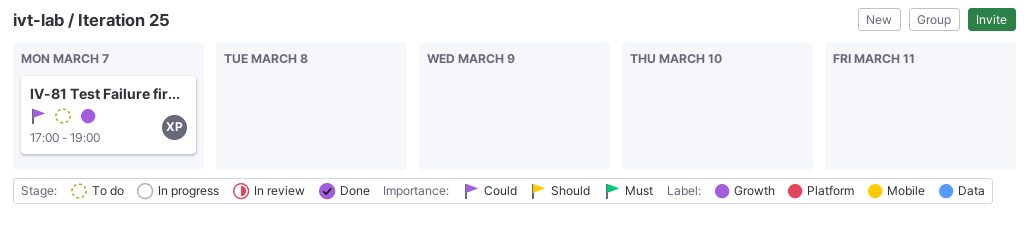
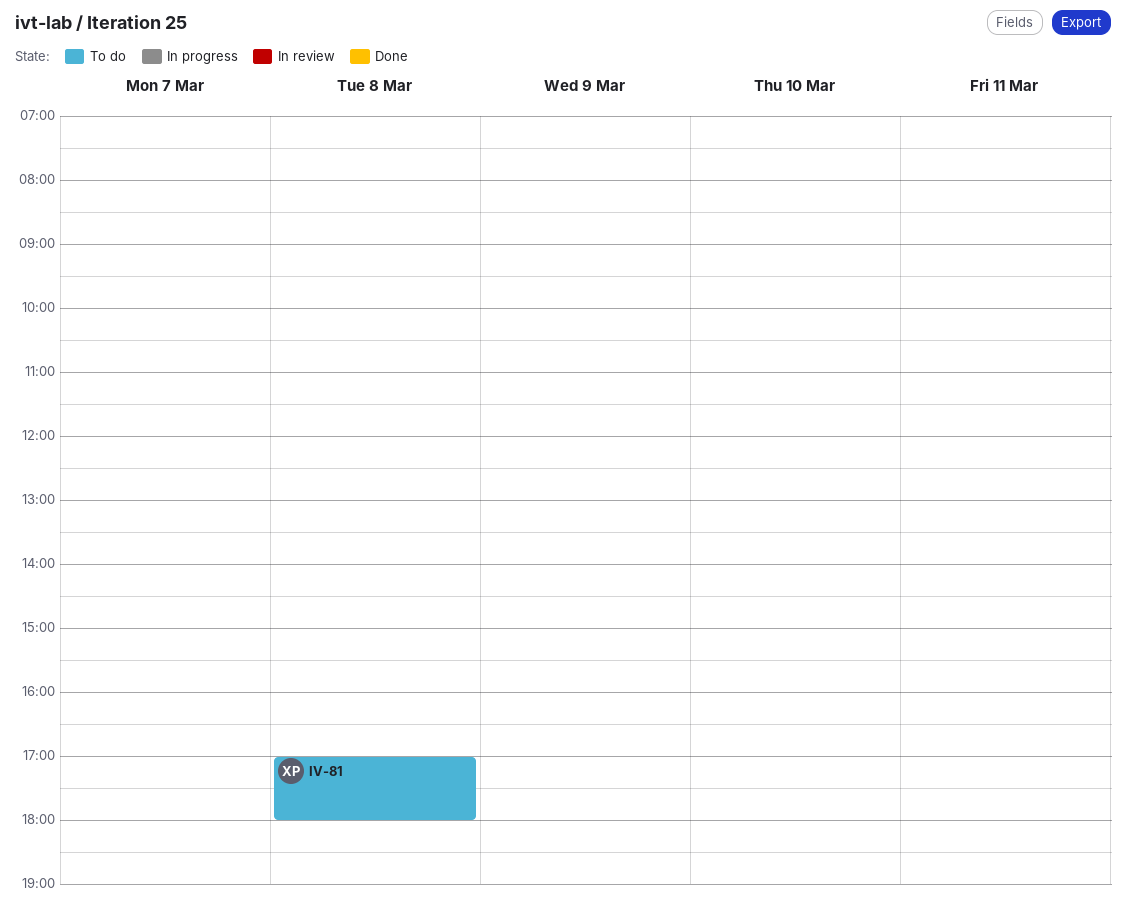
IV-81, day: Mar 7 -> Mar 8
IV-81, ends: 19:00 -> 18:00

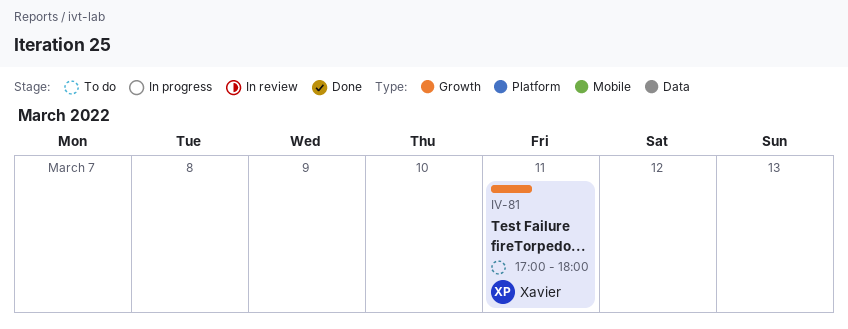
IV-81, day: Mar 8 -> Mar 11

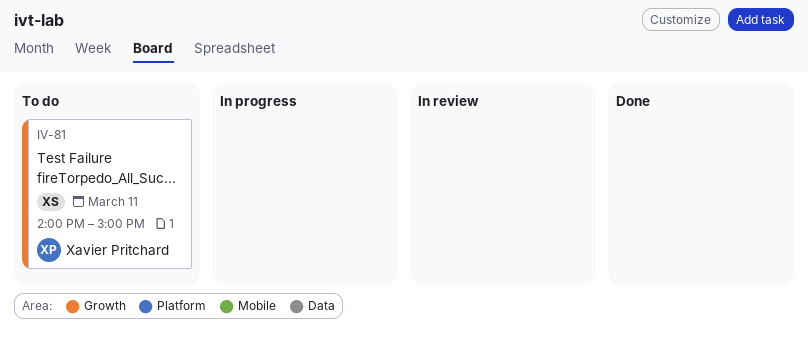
IV-81, begins: 17:00 -> 14:00
IV-81, ends: 18:00 -> 15:00

